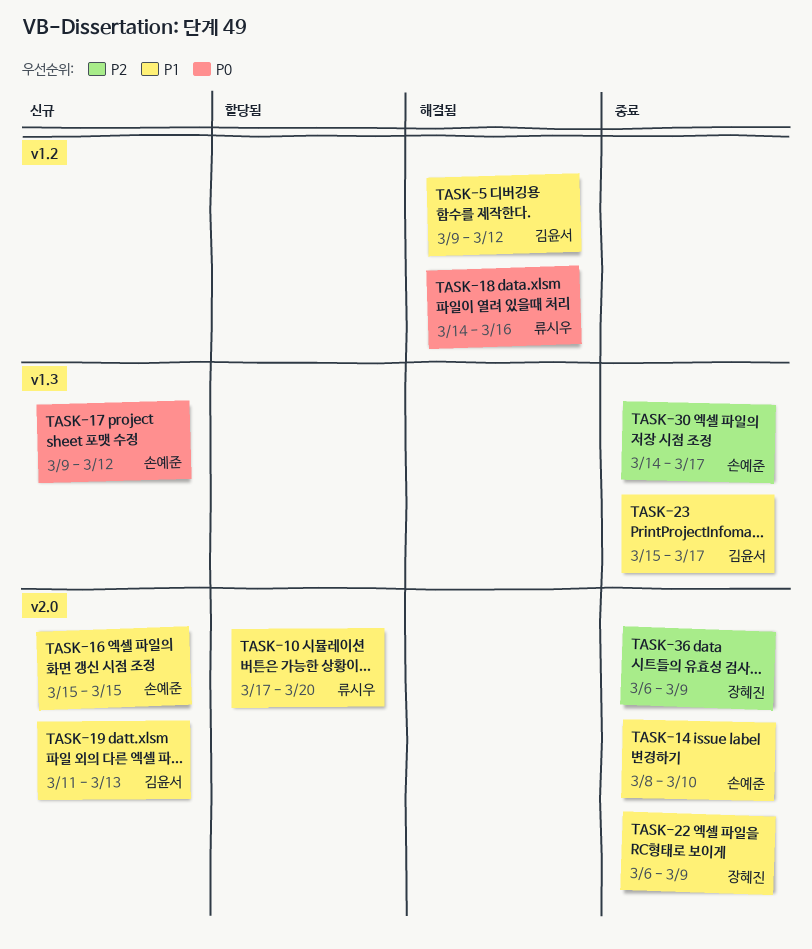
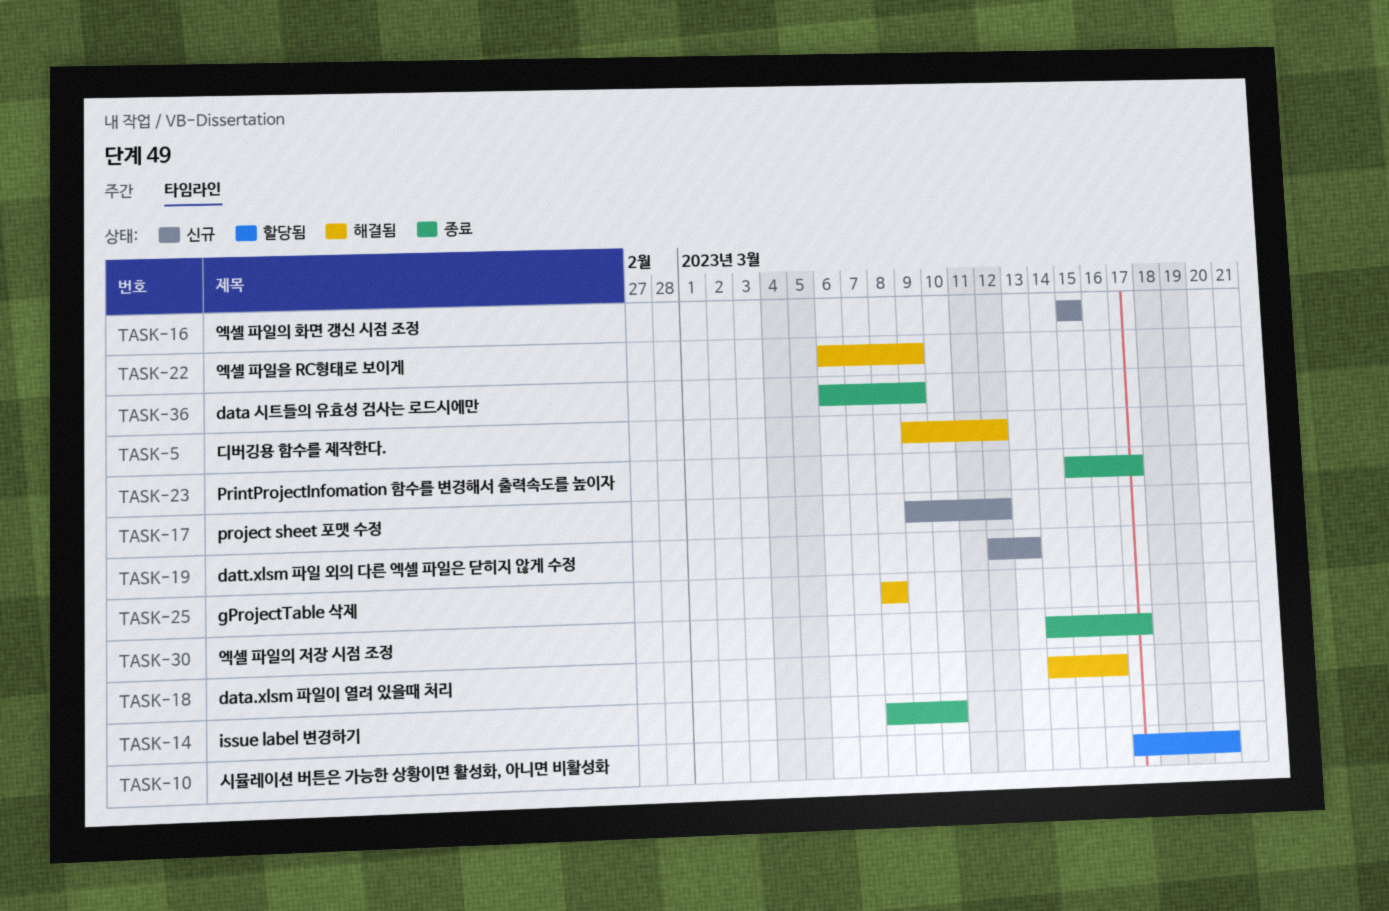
TASK-19, start: Mar 11 -> Mar 12
TASK-22, status: 종료 -> 해결됨
TASK-25: none -> present

